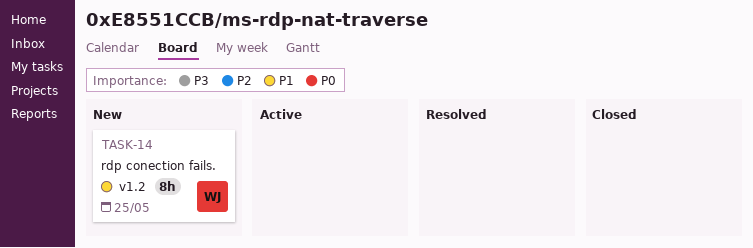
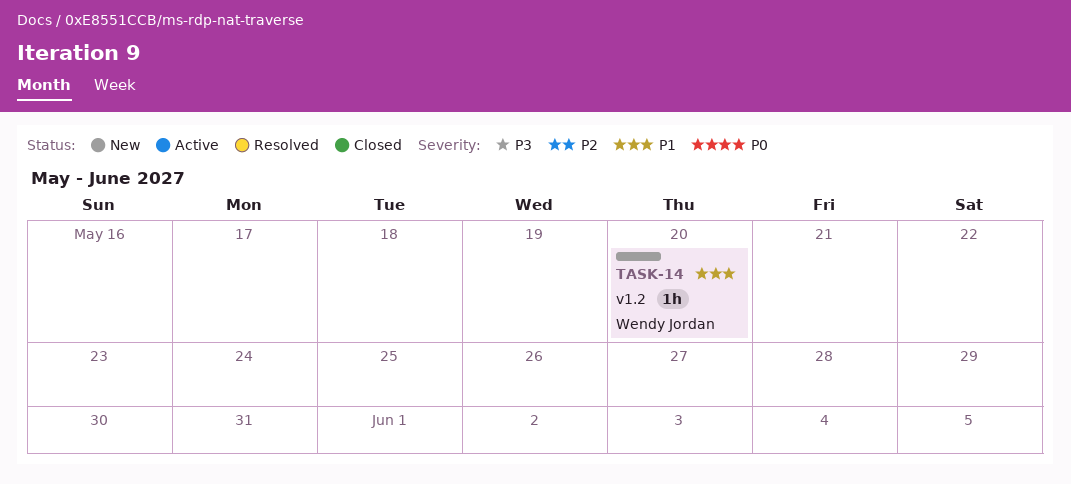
TASK-14, estimate: 8h -> 1h
TASK-14, due: May 25 -> May 20

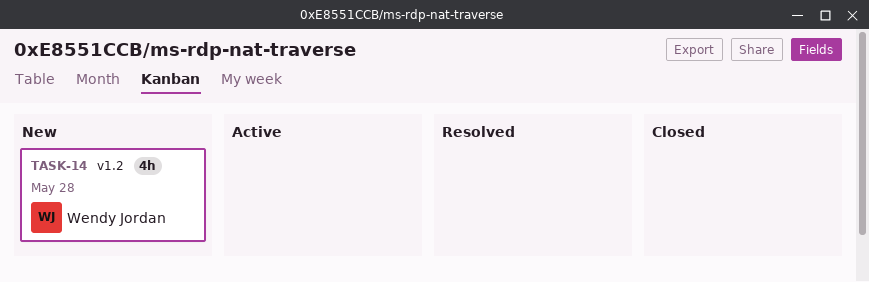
TASK-14, estimate: 1h -> 4h
TASK-14, due: May 20 -> May 28

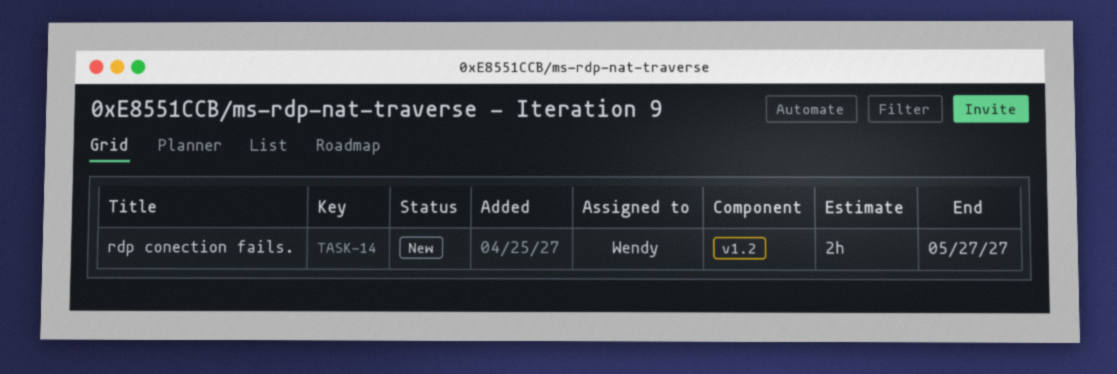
TASK-14, estimate: 4h -> 2h
TASK-14, due: May 28 -> May 27

